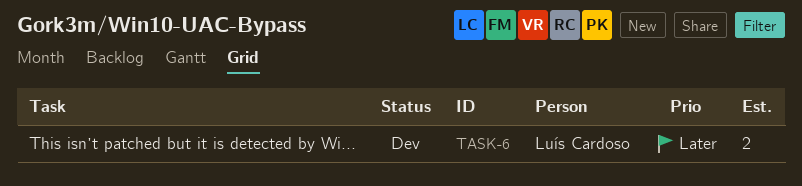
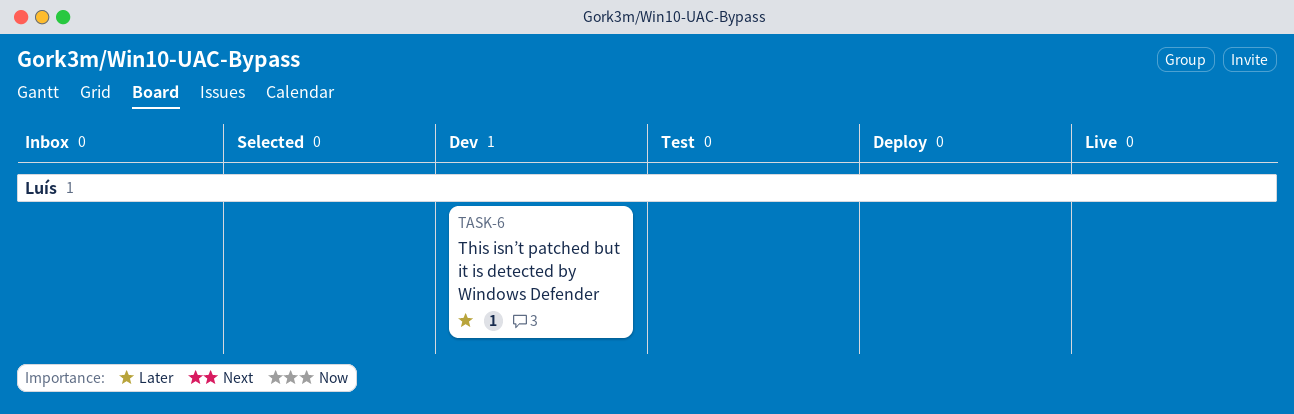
TASK-6, estimate: 2 -> 1

